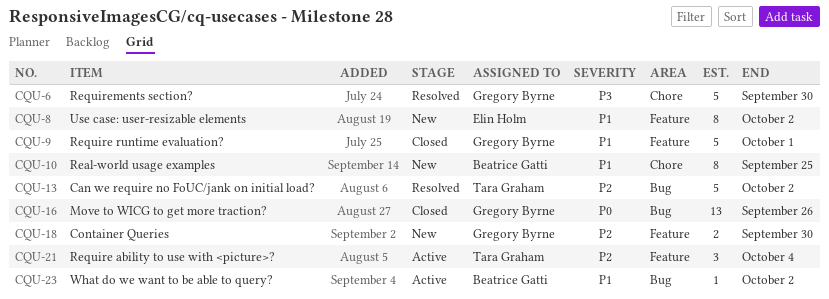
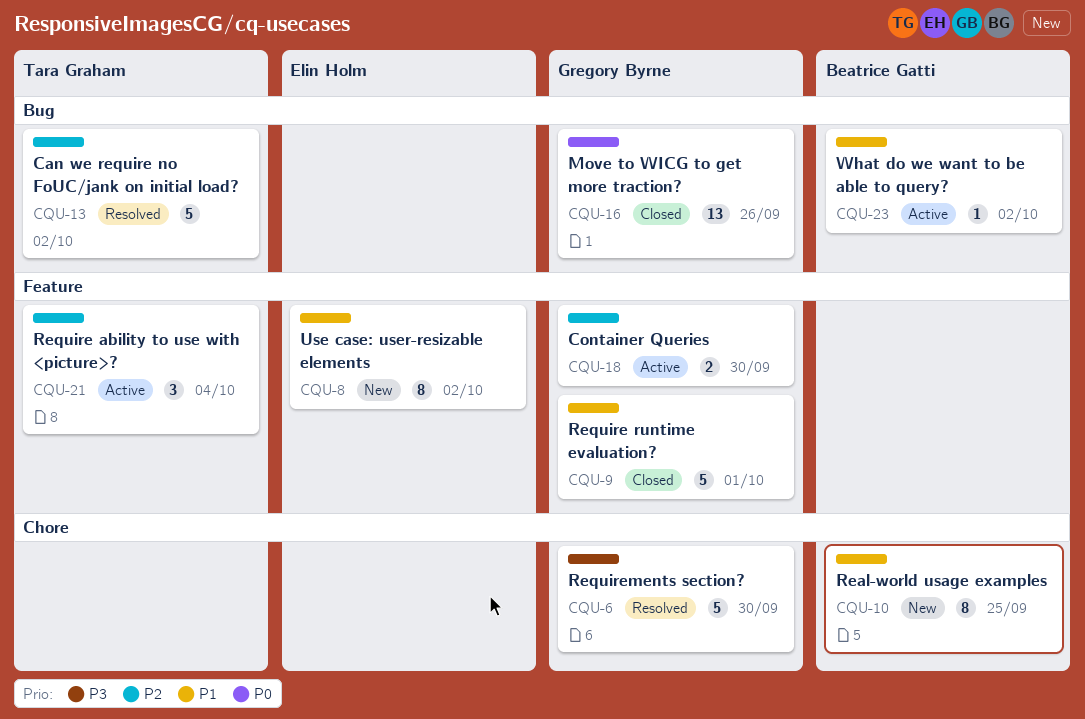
CQU-18, status: New -> Active

